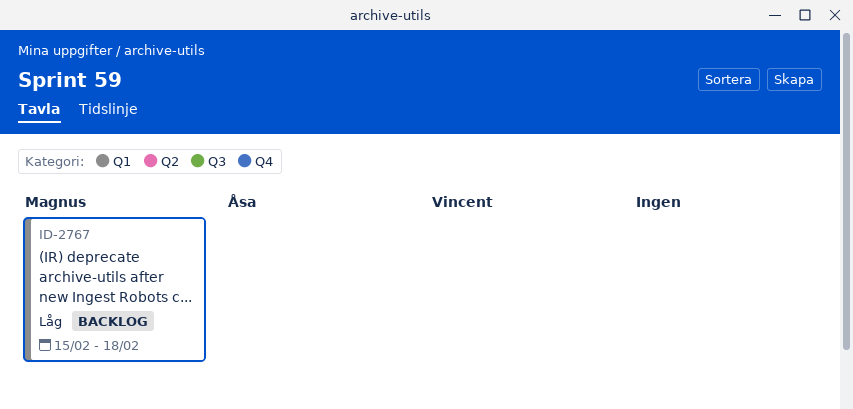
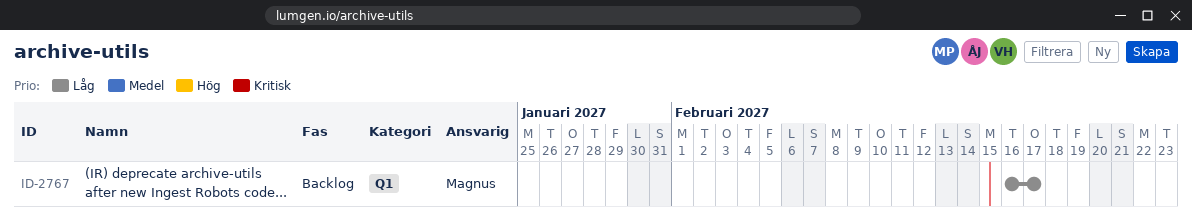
ID-2767, start: Feb 15 -> Feb 16
ID-2767, due: Feb 18 -> Feb 17

